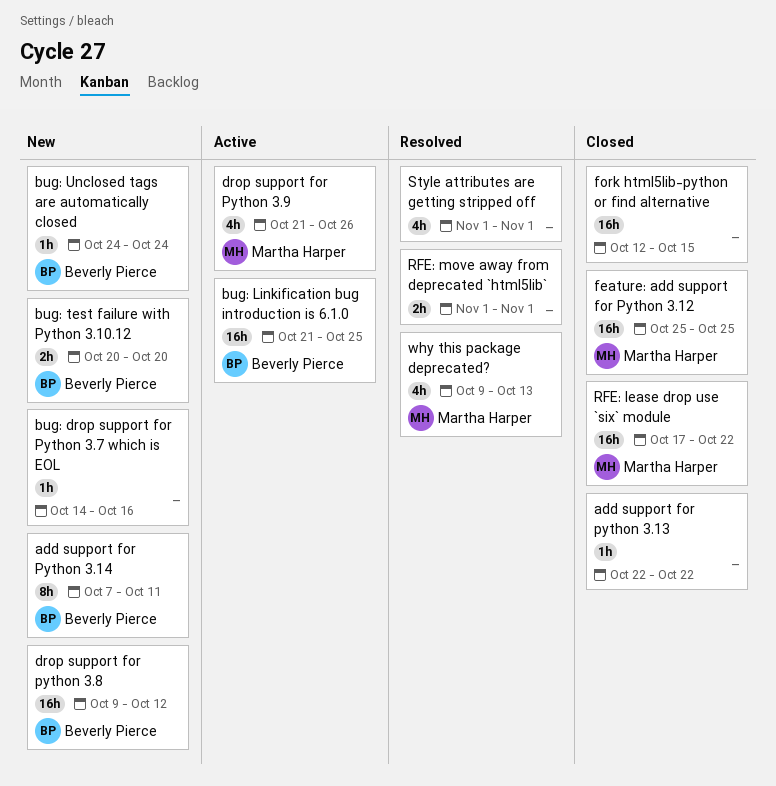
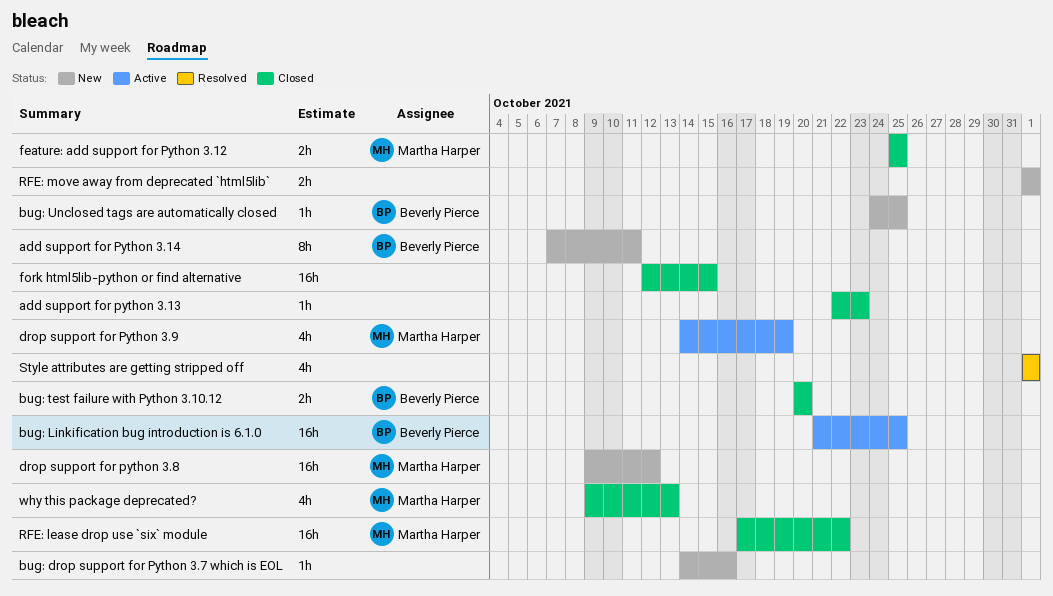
add support for python 3.13, due: Oct 22 -> Oct 23
bug: test failure with Python 3.10.12, status: New -> Closed
bug: Unclosed tags are automatically closed, due: Oct 24 -> Oct 25
drop support for python 3.8, owner: Beverly Pierce -> Martha Harper
drop support for Python 3.9, start: Oct 21 -> Oct 14
drop support for Python 3.9, due: Oct 26 -> Oct 19
feature: add support for Python 3.12, estimate: 16h -> 2h
RFE: move away from deprecated `html5lib`, status: Resolved -> New
why this package deprecated?, status: Resolved -> Closed

